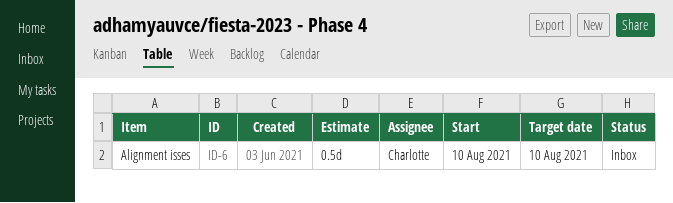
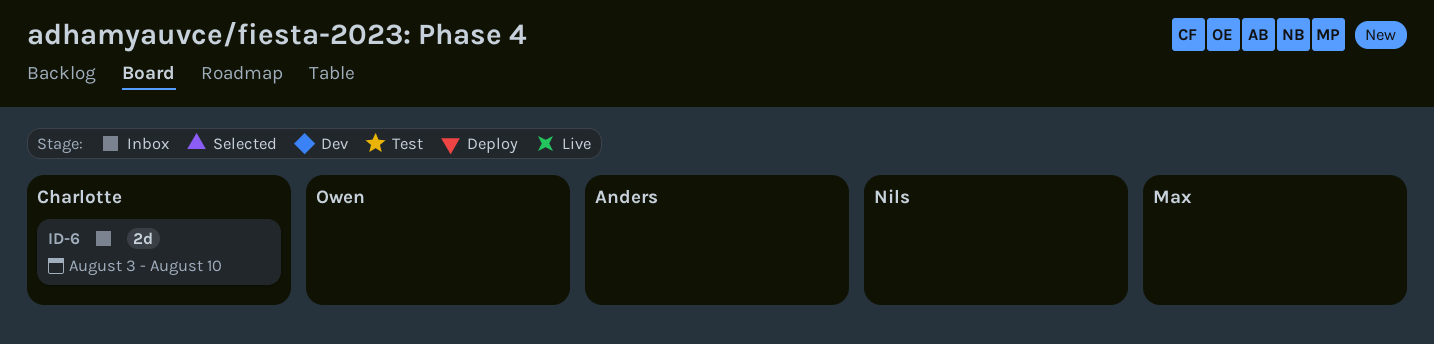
ID-6, estimate: 0.5d -> 2d
ID-6, start: Aug 10 -> Aug 3

